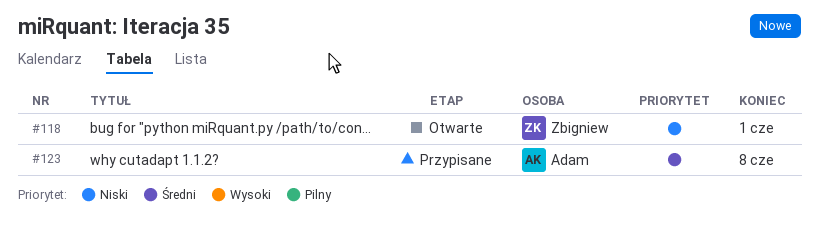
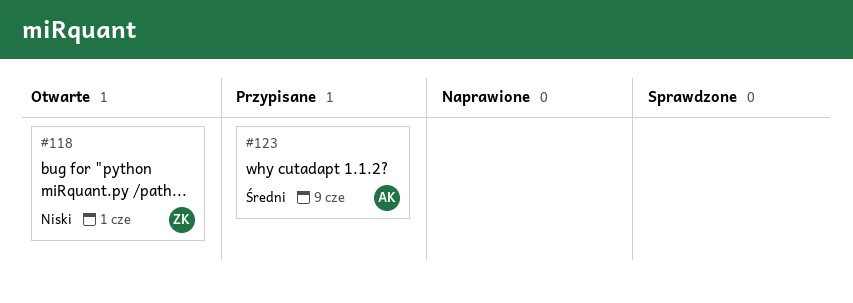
#123, due: Jun 8 -> Jun 9

